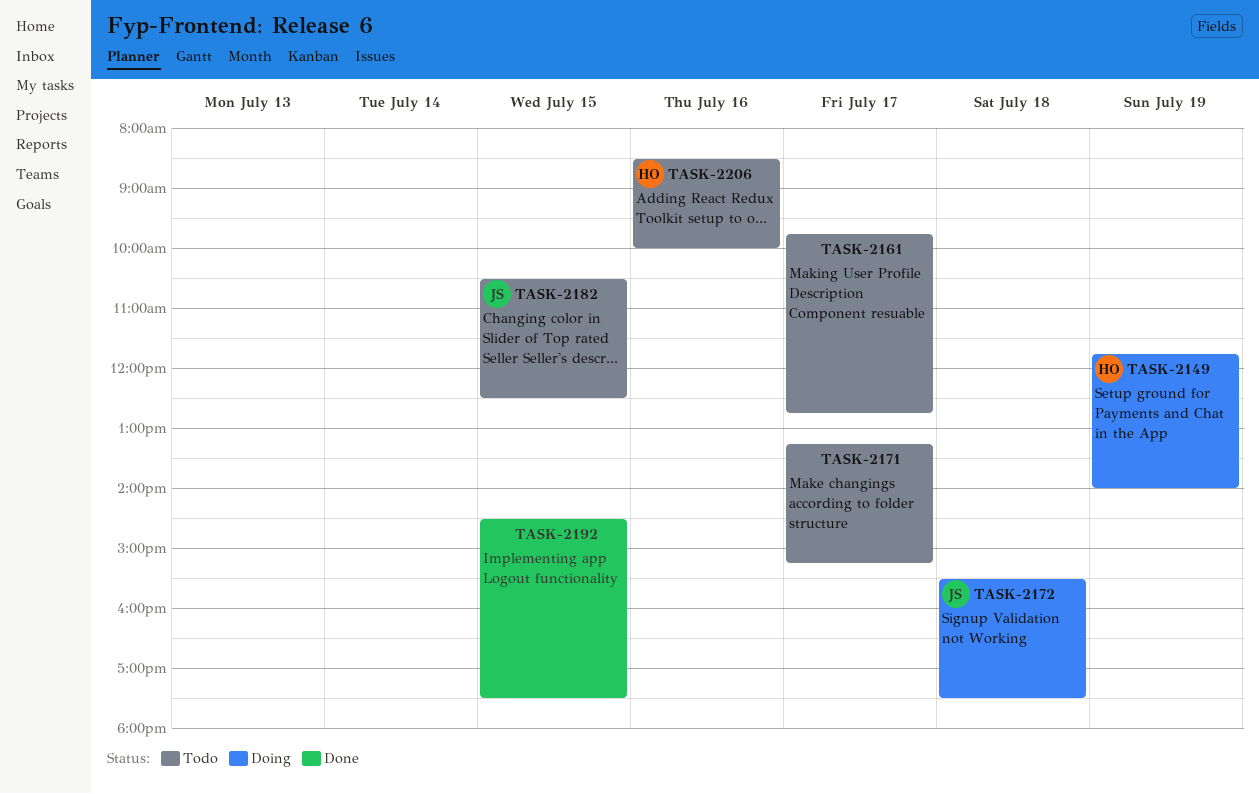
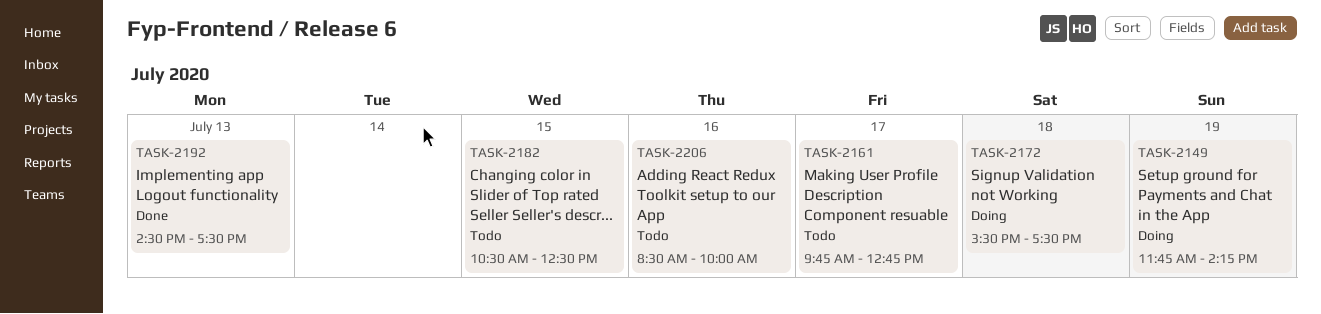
TASK-2149, ends: 14:00 -> 14:15
TASK-2171: present -> none
TASK-2192, day: Jul 15 -> Jul 13

